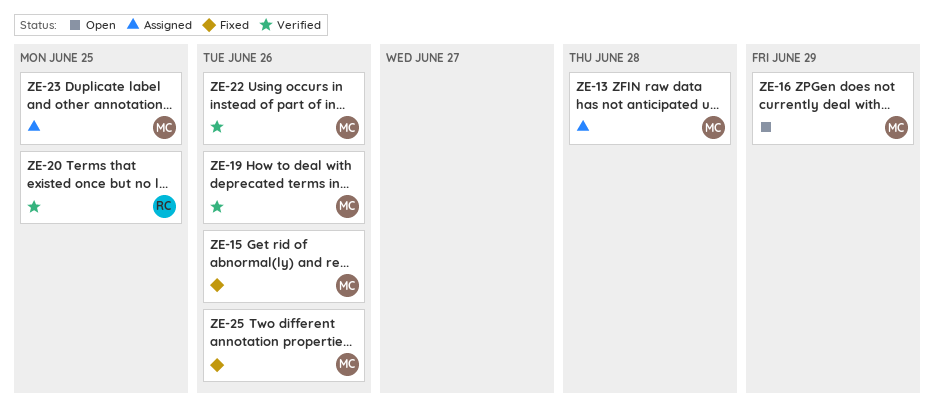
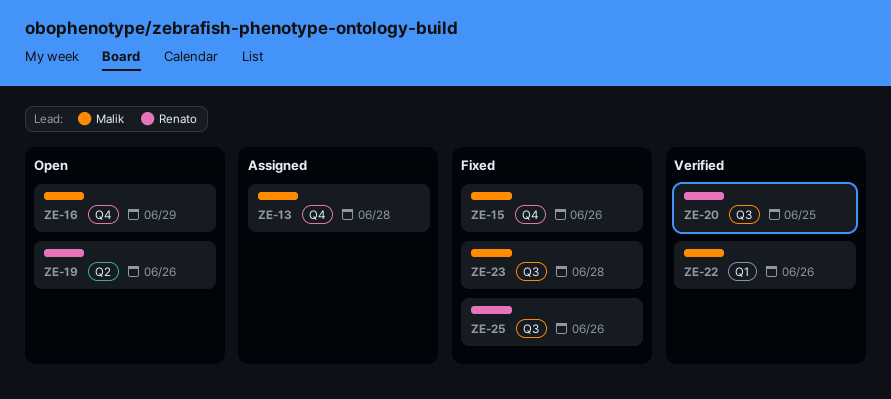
ZE-19, status: Verified -> Open
ZE-19, owner: Malik -> Renato
ZE-23, status: Assigned -> Fixed
ZE-23, due: Jun 25 -> Jun 28
ZE-25, owner: Malik -> Renato

